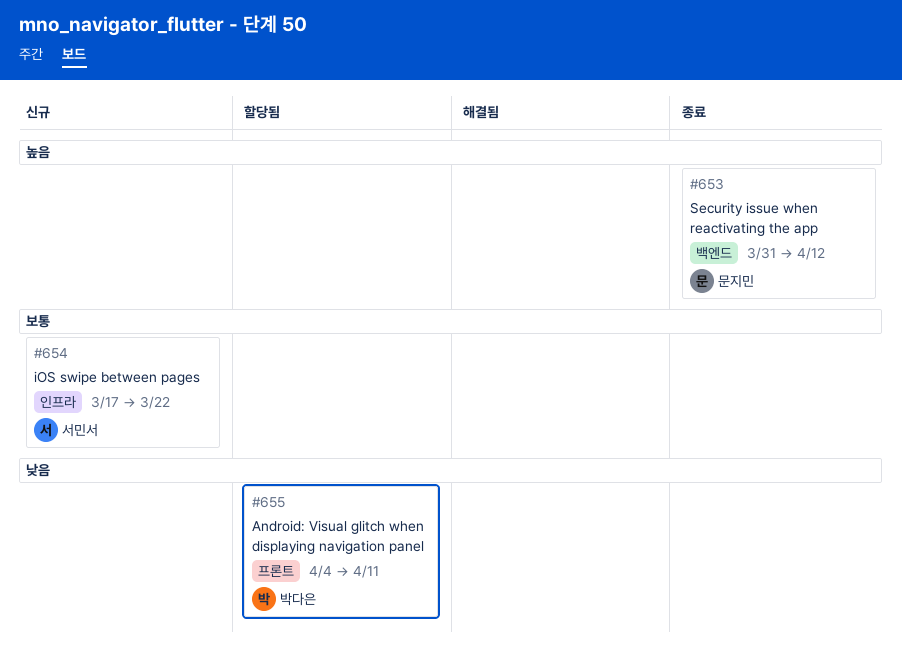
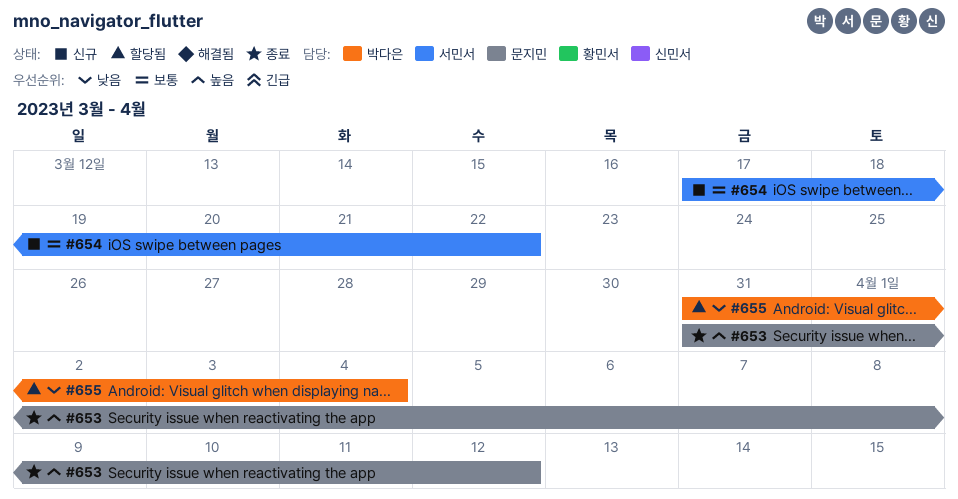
#655, start: Apr 4 -> Mar 31
#655, due: Apr 11 -> Apr 4

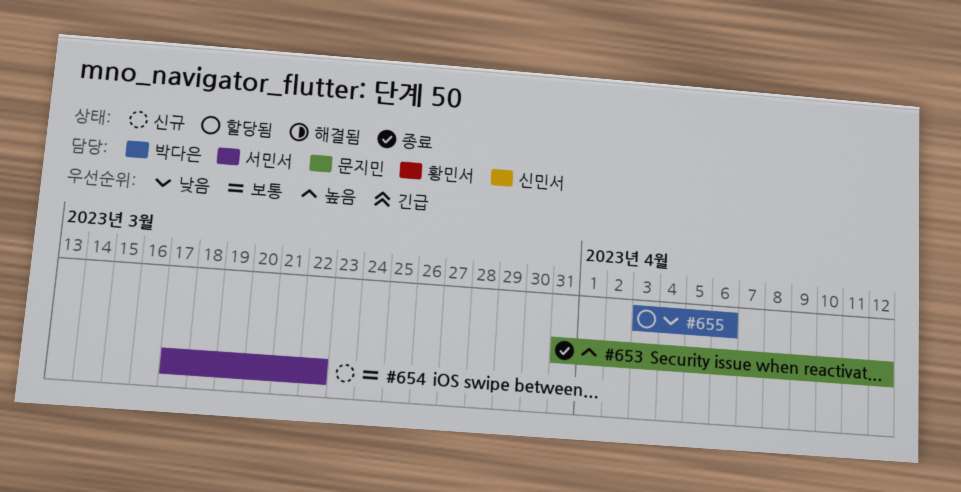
#655, start: Mar 31 -> Apr 3
#655, due: Apr 4 -> Apr 6

